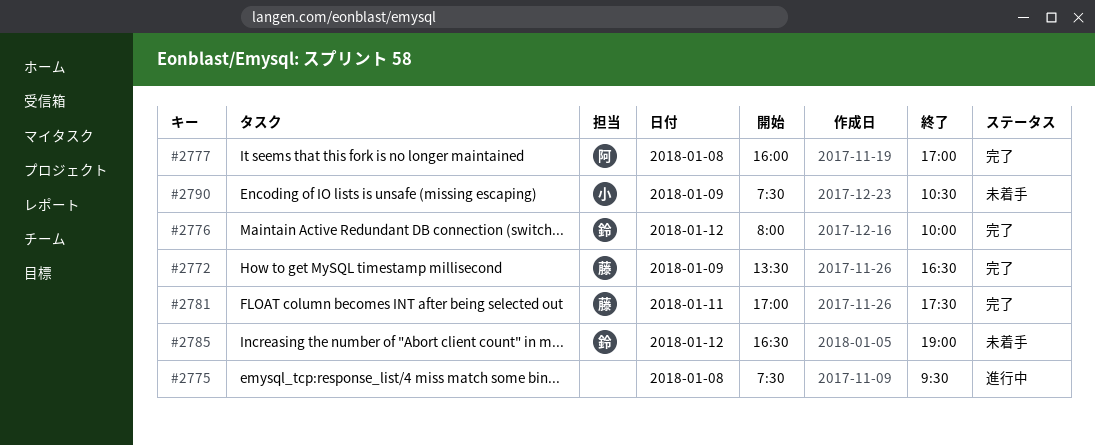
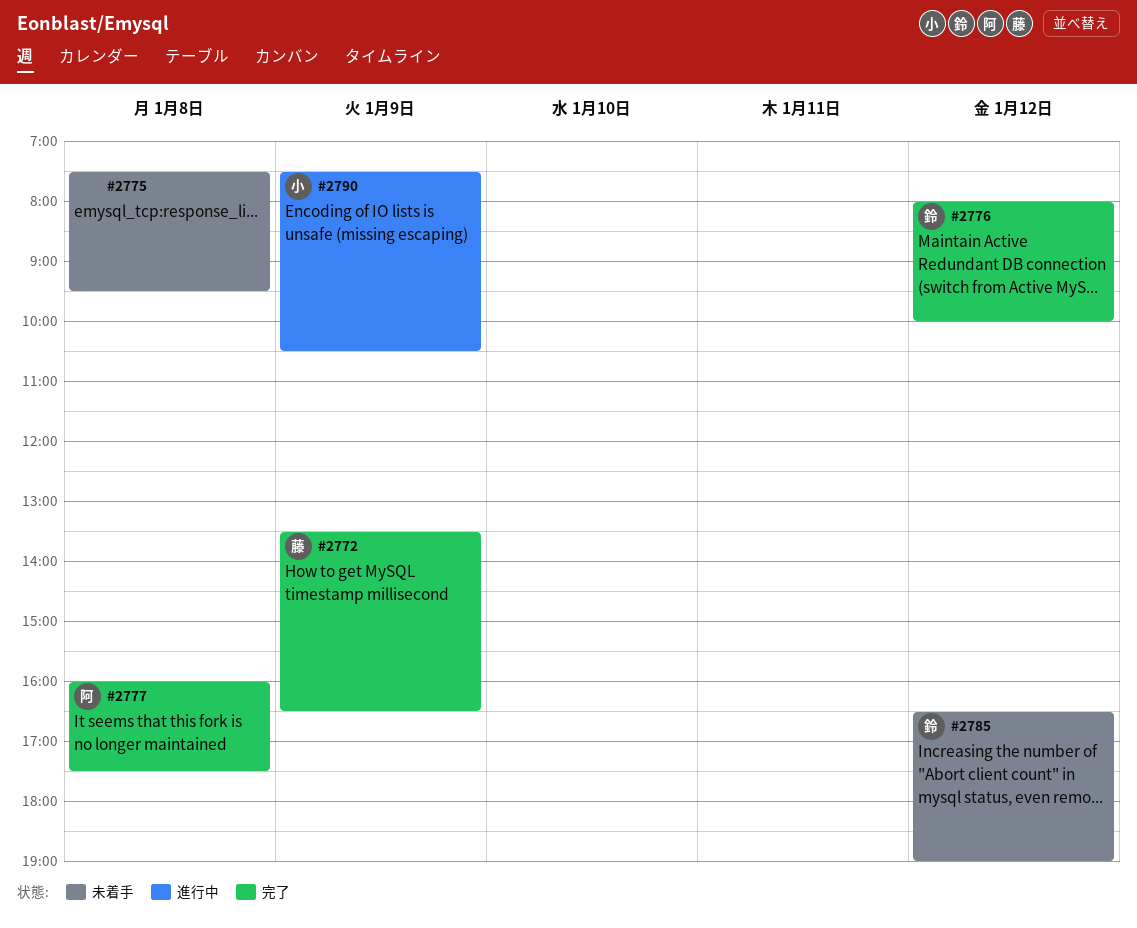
#2775, status: 進行中 -> 未着手
#2777, ends: 17:00 -> 17:30
#2781: present -> none
#2790, status: 未着手 -> 進行中

